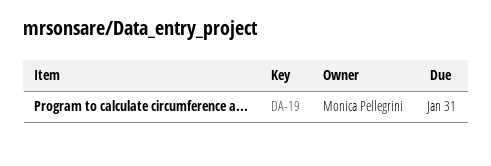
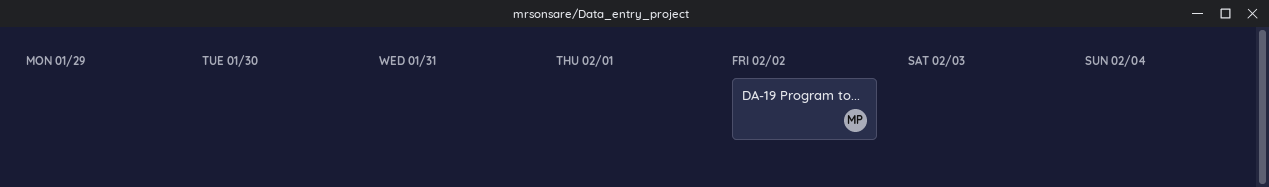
DA-19, due: Jan 31 -> Feb 2

